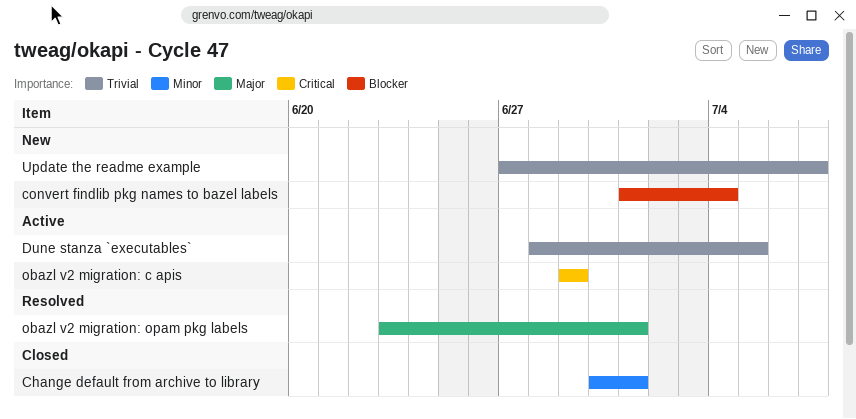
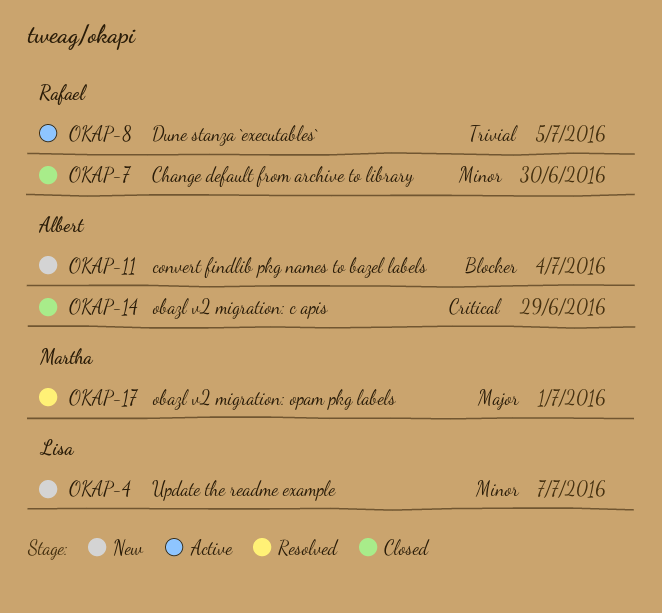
Change default from archive to library, due: Jul 1 -> Jun 30
obazl v2 migration: c apis, status: Active -> Closed
Update the readme example, priority: Trivial -> Minor

